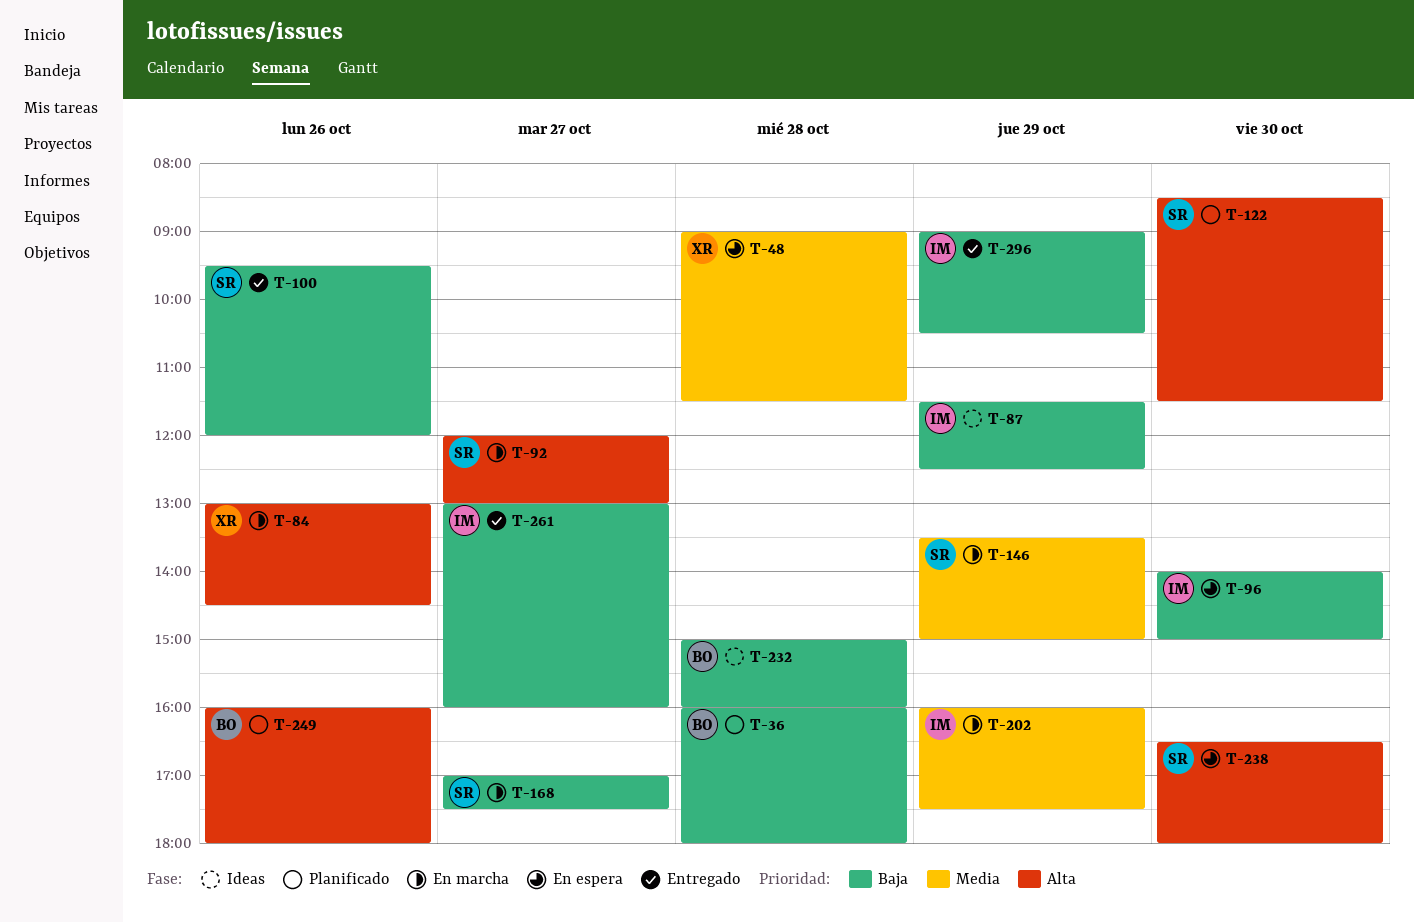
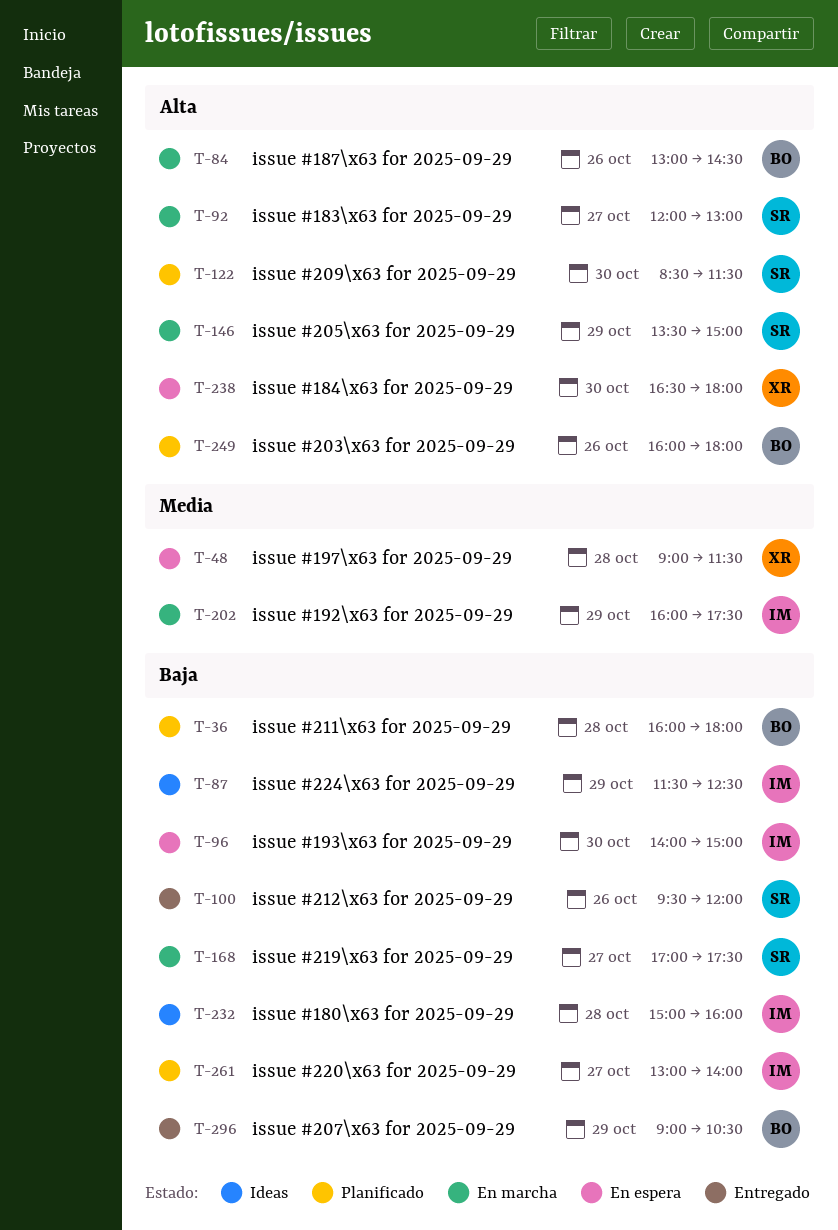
T-84, owner: XR -> BO
T-146, priority: Media -> Alta
T-232, owner: BO -> IM
T-238, owner: SR -> XR
T-261, status: Entregado -> Planificado
T-261, ends: 16:00 -> 14:00
T-296, owner: IM -> BO

